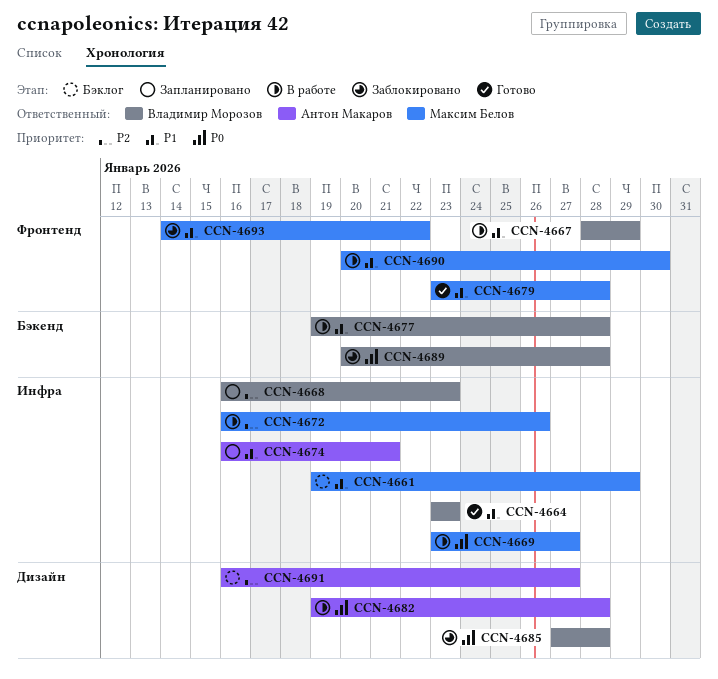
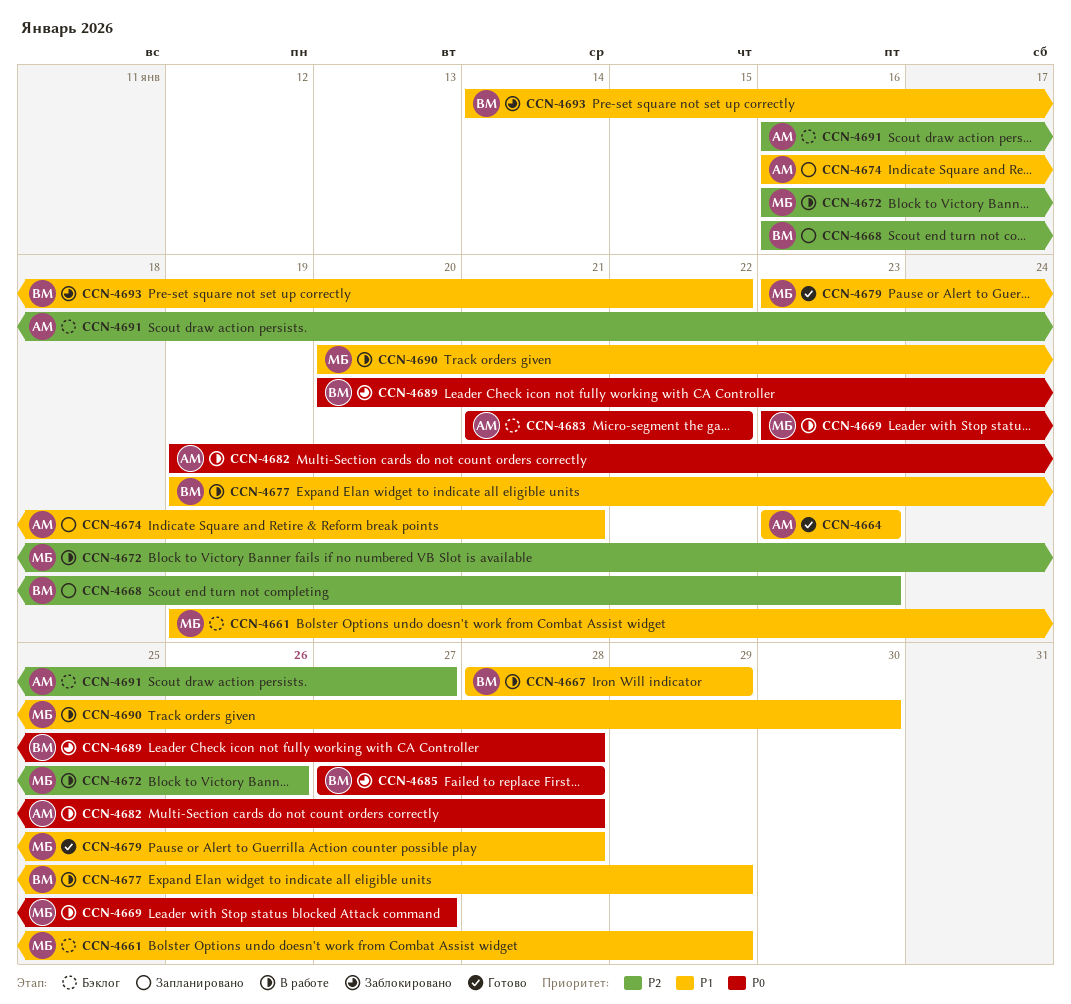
CCN-4664, owner: Владимир Морозов -> Антон Макаров
CCN-4677, due: Jan 28 -> Jan 29
CCN-4683: none -> present
CCN-4693, owner: Максим Белов -> Владимир Морозов

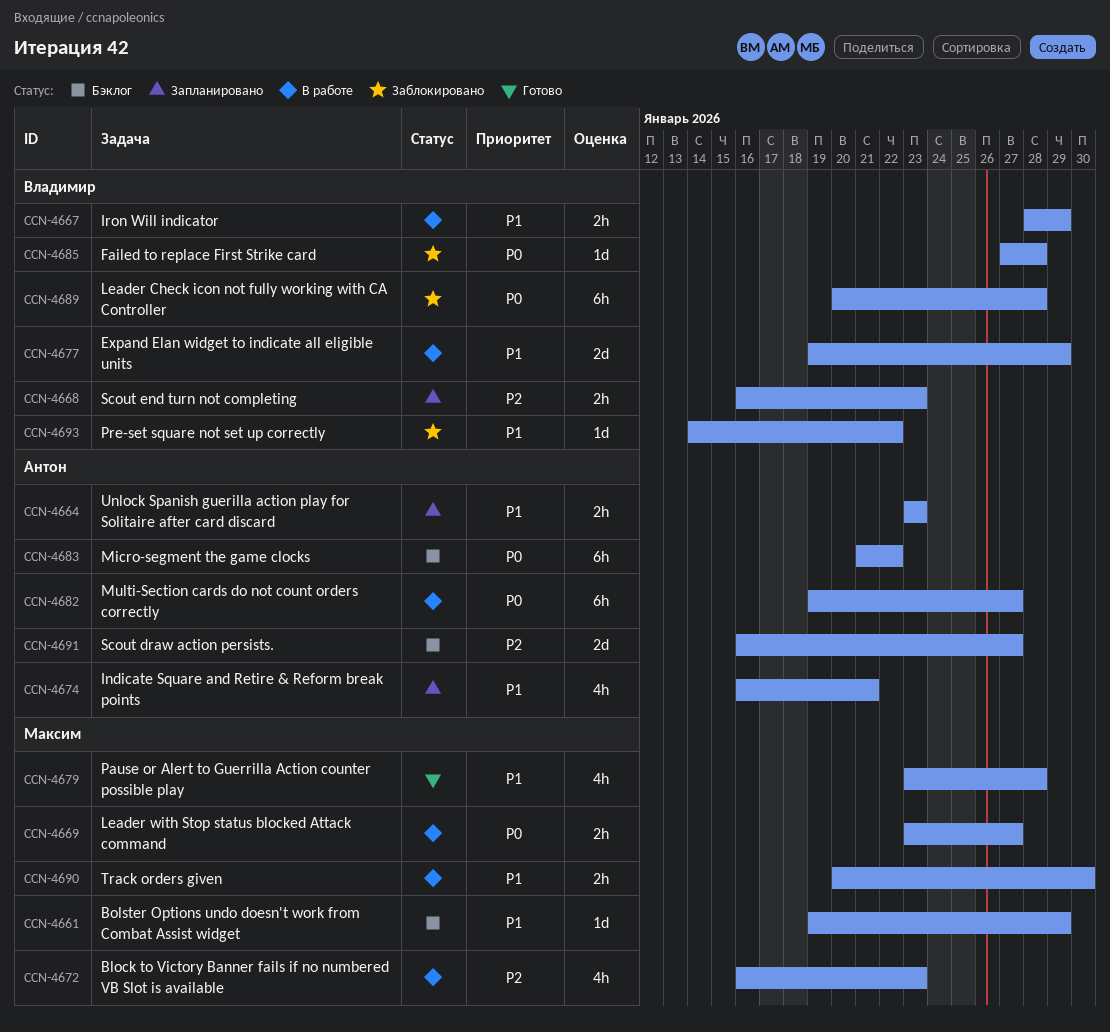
CCN-4664, status: Готово -> Запланировано
CCN-4672, due: Jan 26 -> Jan 23
CCN-4682, due: Jan 28 -> Jan 27

